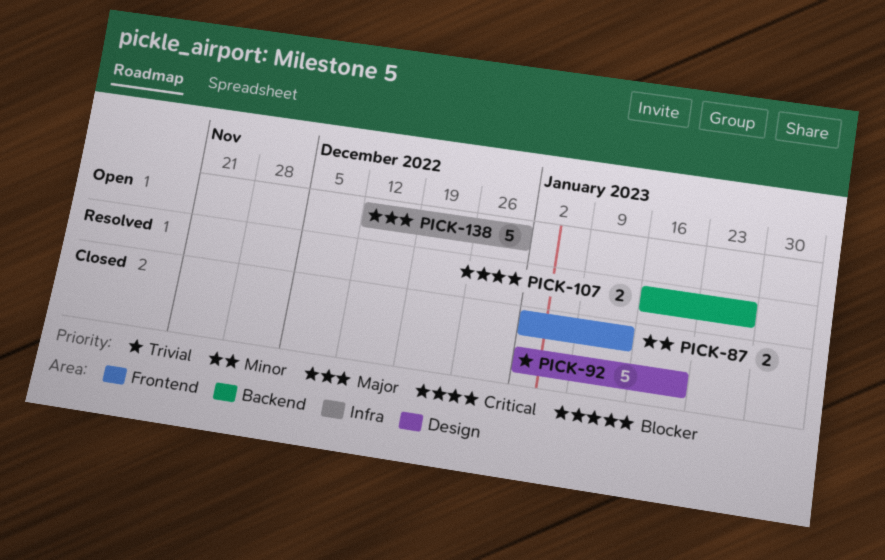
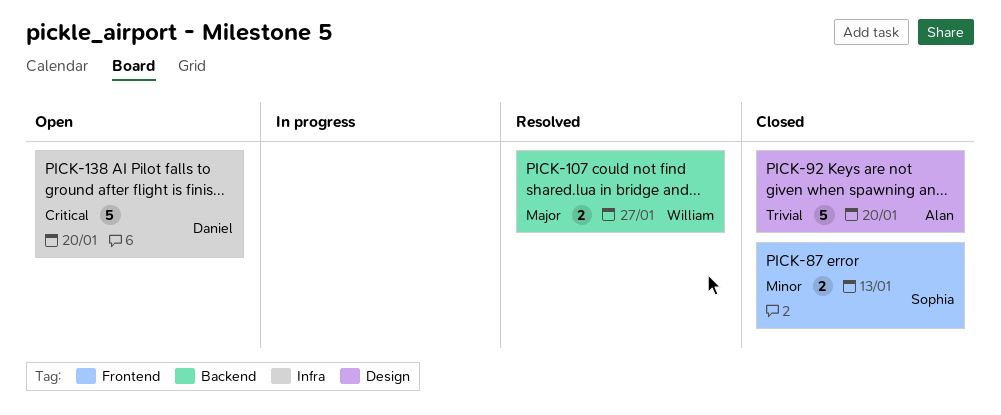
PICK-107, priority: Critical -> Major
PICK-138, priority: Major -> Critical
PICK-138, due: Dec 30 -> Jan 20

